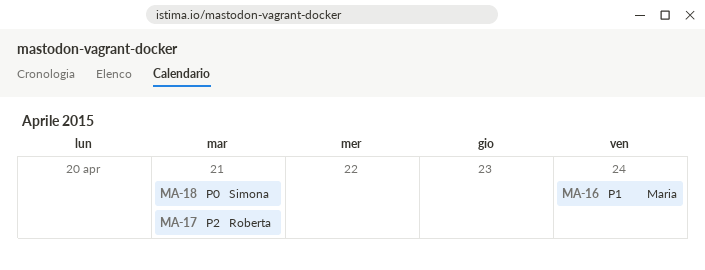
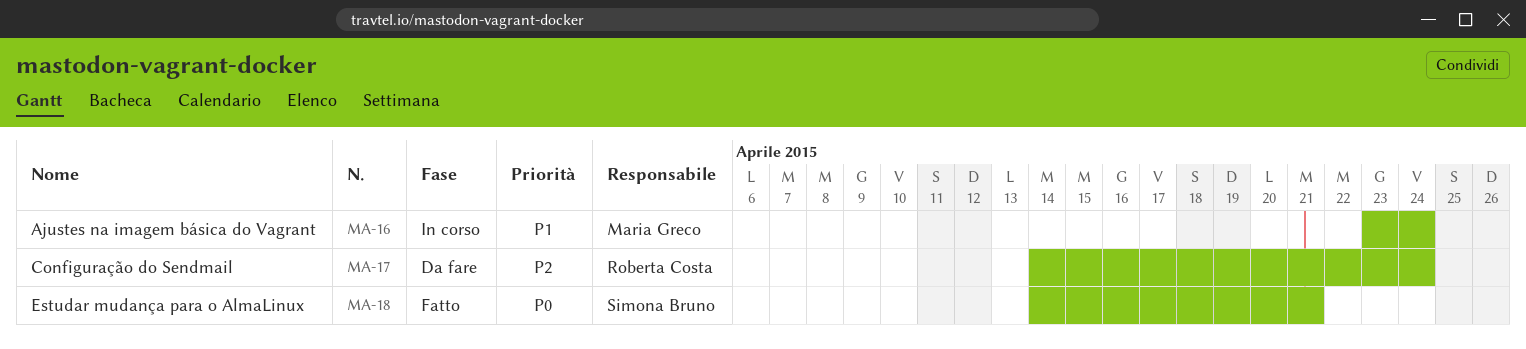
MA-17, due: Apr 21 -> Apr 24

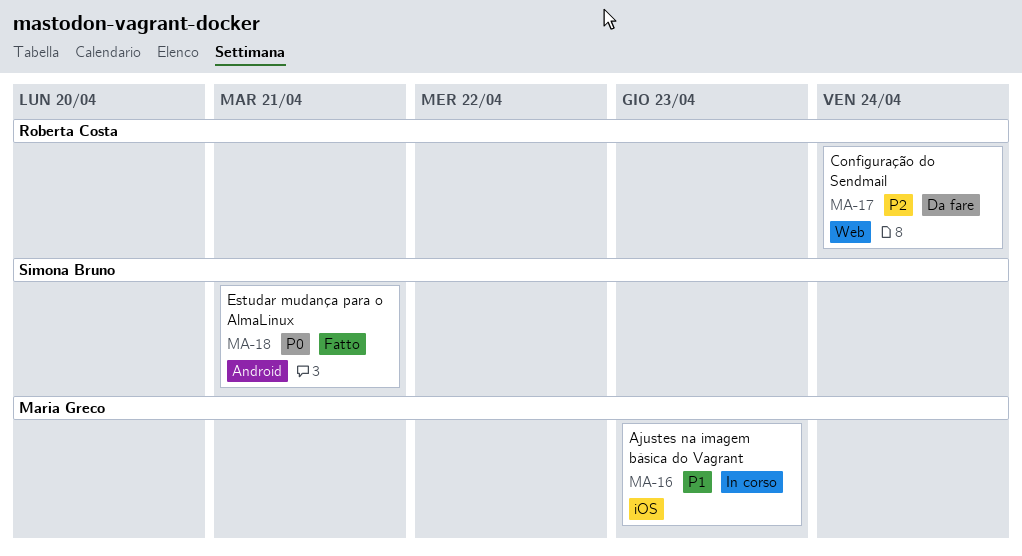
MA-16, due: Apr 24 -> Apr 23

